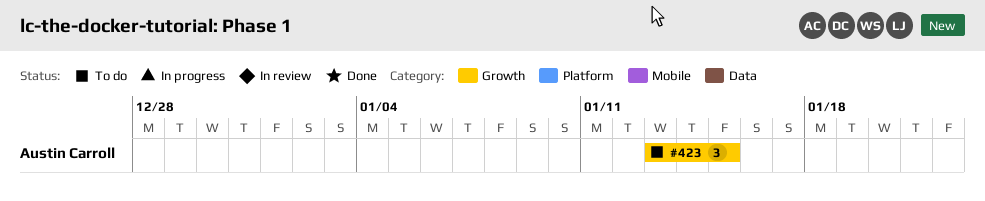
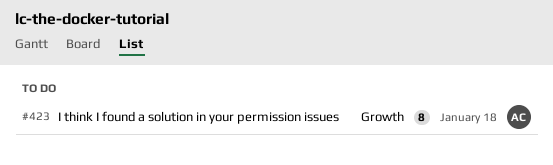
#423, estimate: 3 -> 8
#423, due: Jan 15 -> Jan 18

